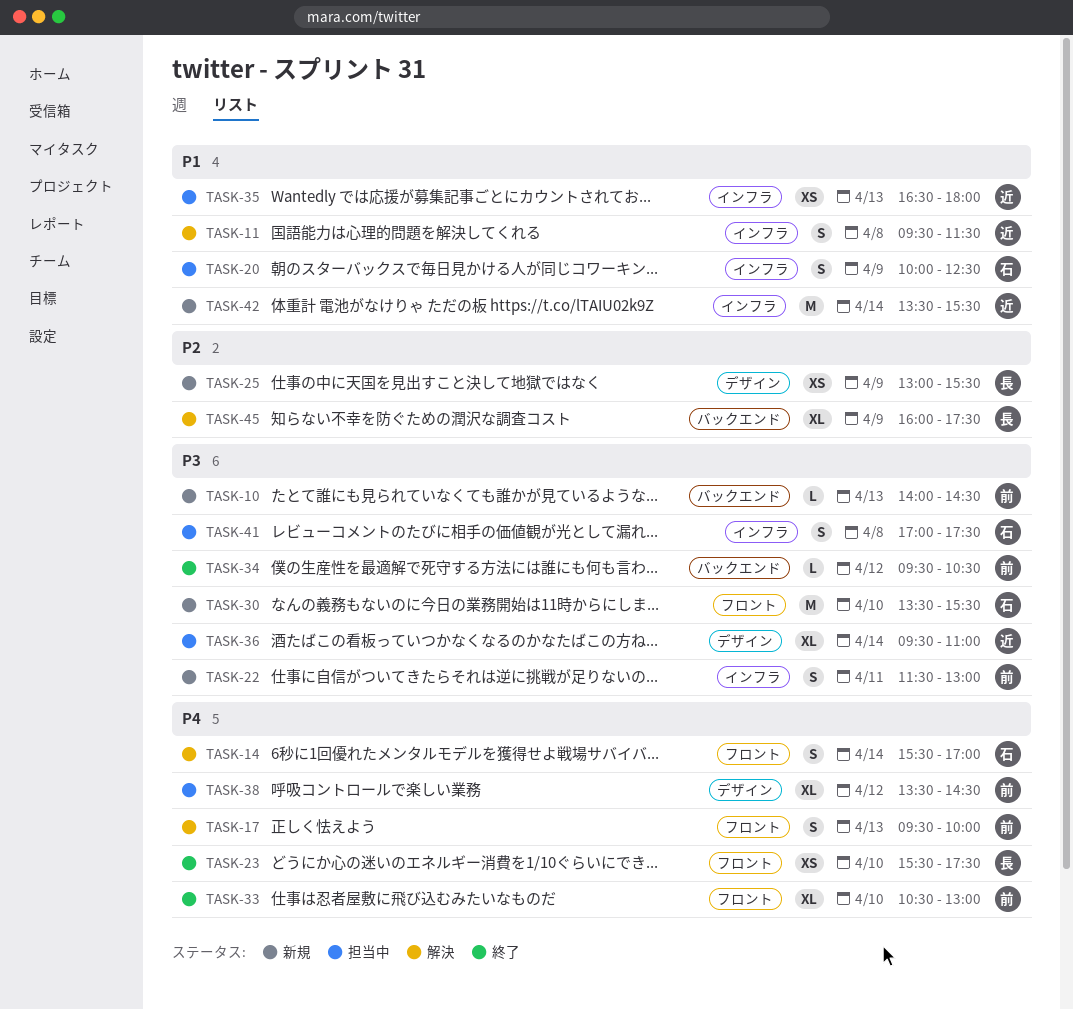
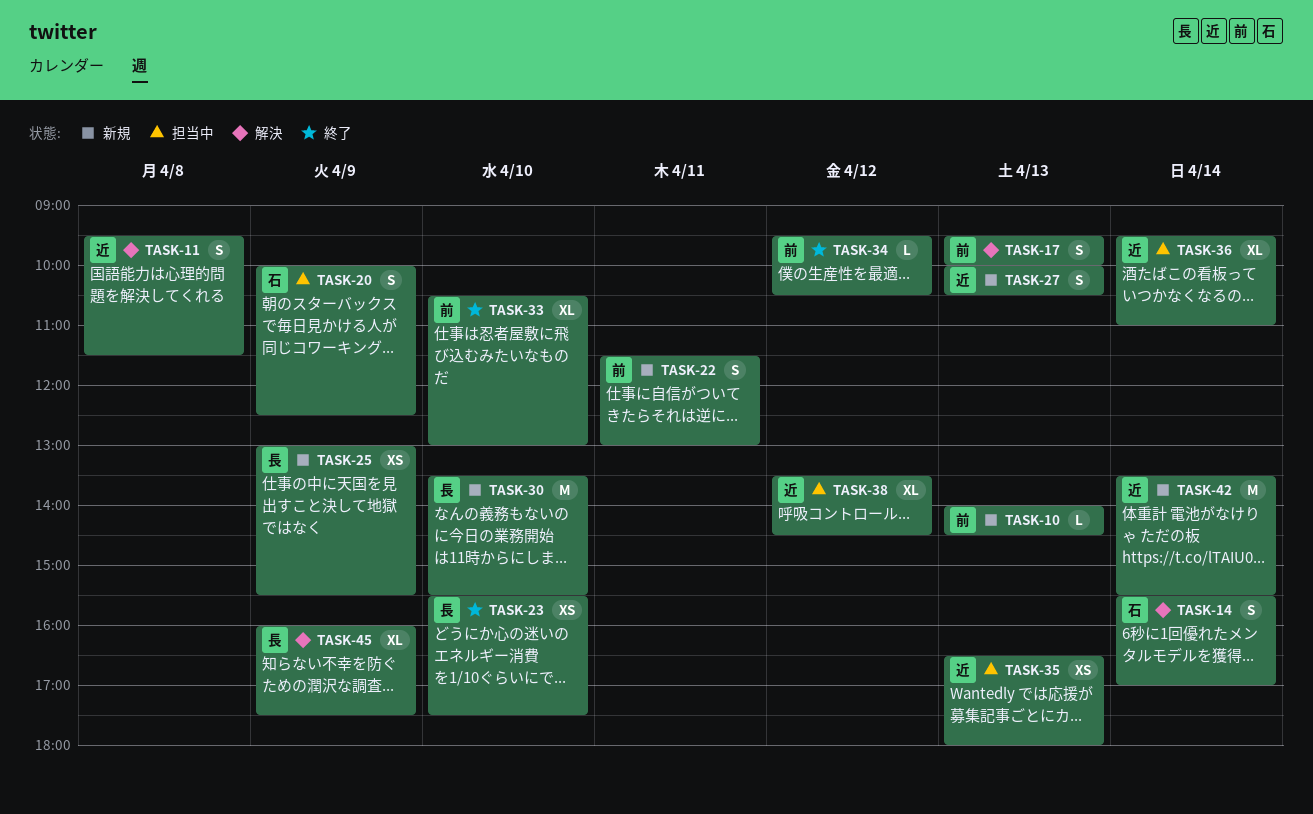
TASK-27: none -> present
TASK-30, owner: 石 -> 長
TASK-38, owner: 前 -> 近
TASK-41: present -> none

